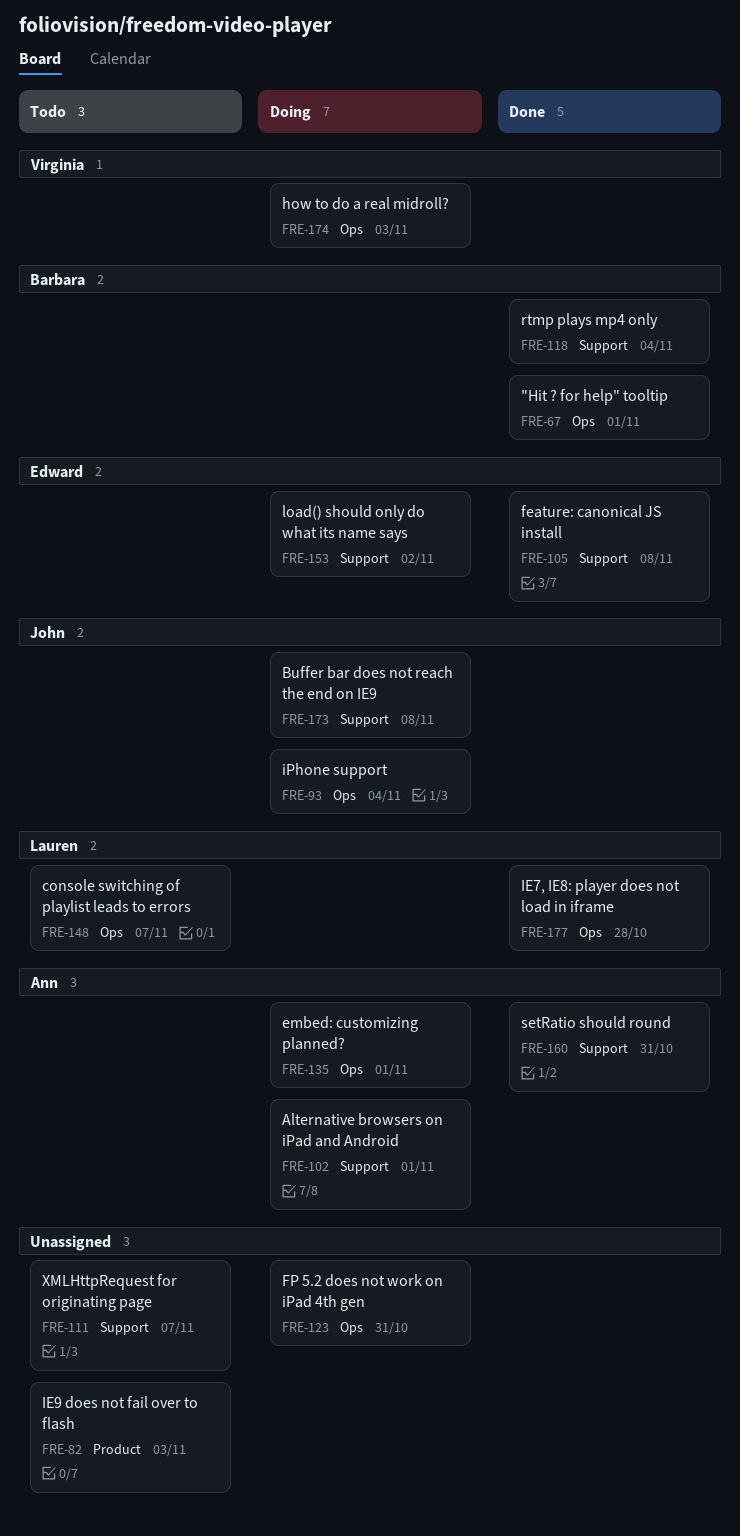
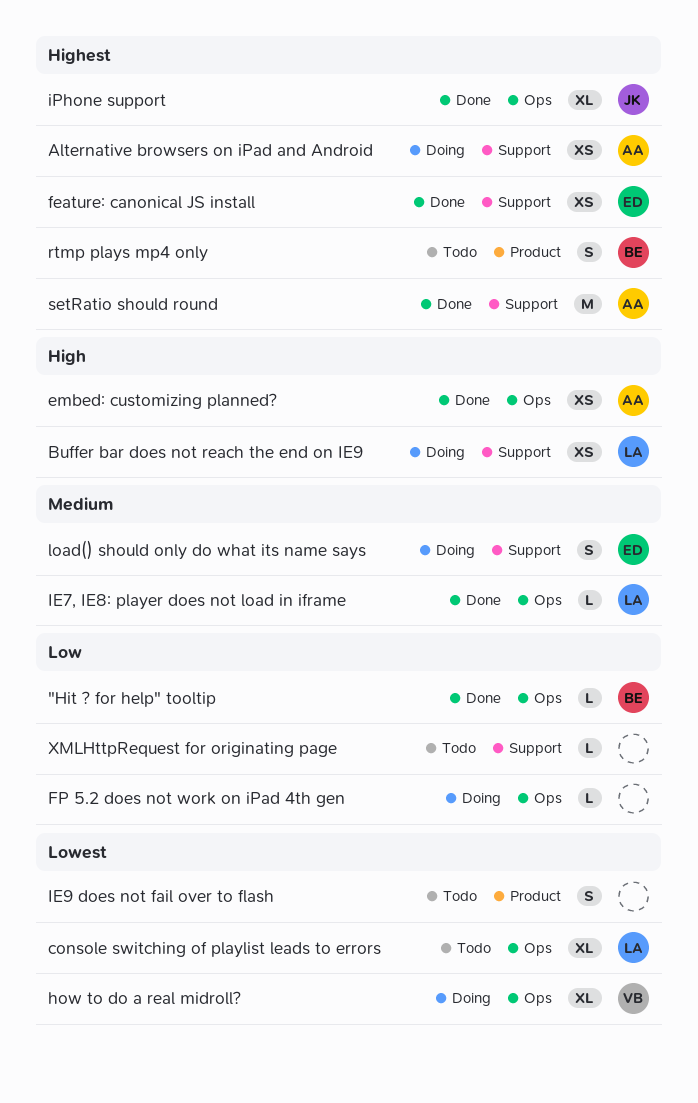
Buffer bar does not reach the end on IE9, owner: John -> Lauren
embed: customizing planned?, status: Doing -> Done
iPhone support, status: Doing -> Done
rtmp plays mp4 only, status: Done -> Todo
rtmp plays mp4 only, label: Support -> Product

